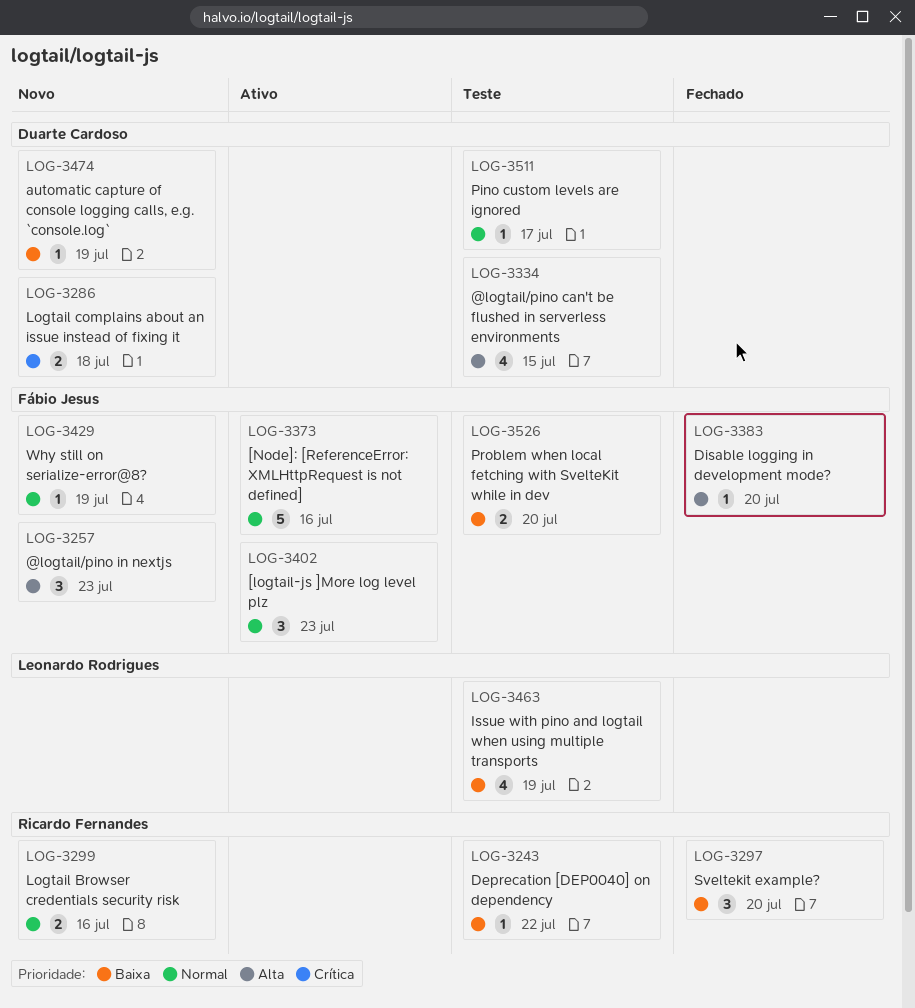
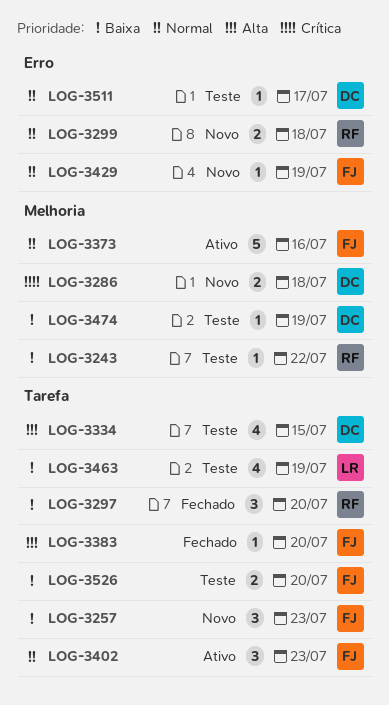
LOG-3257, priority: Alta -> Baixa
LOG-3299, due: Jul 16 -> Jul 18
LOG-3474, status: Novo -> Teste

